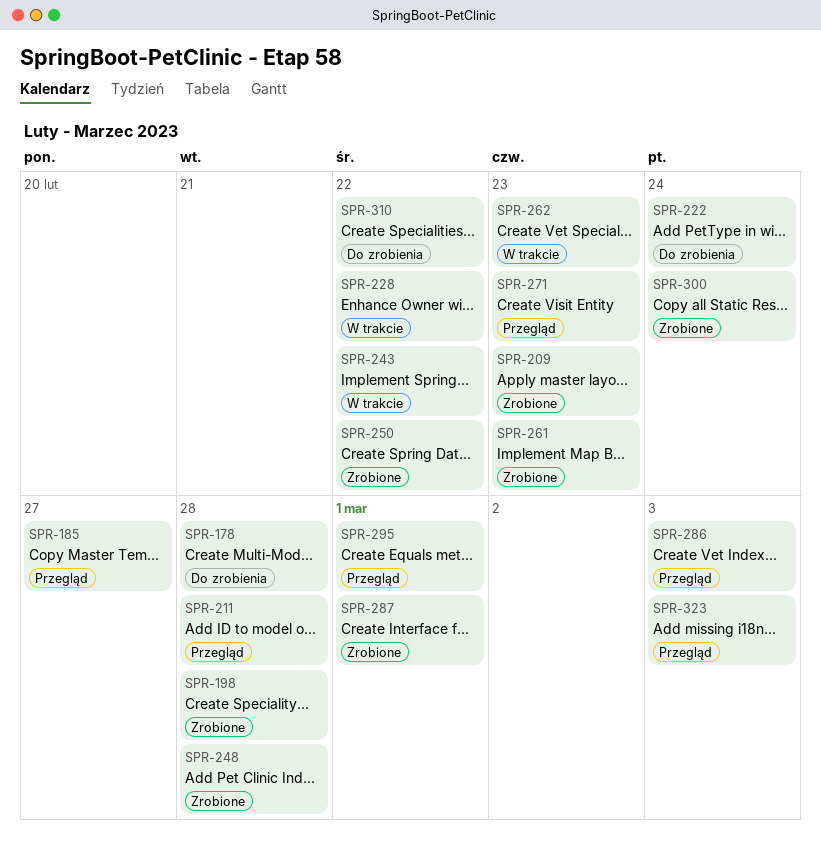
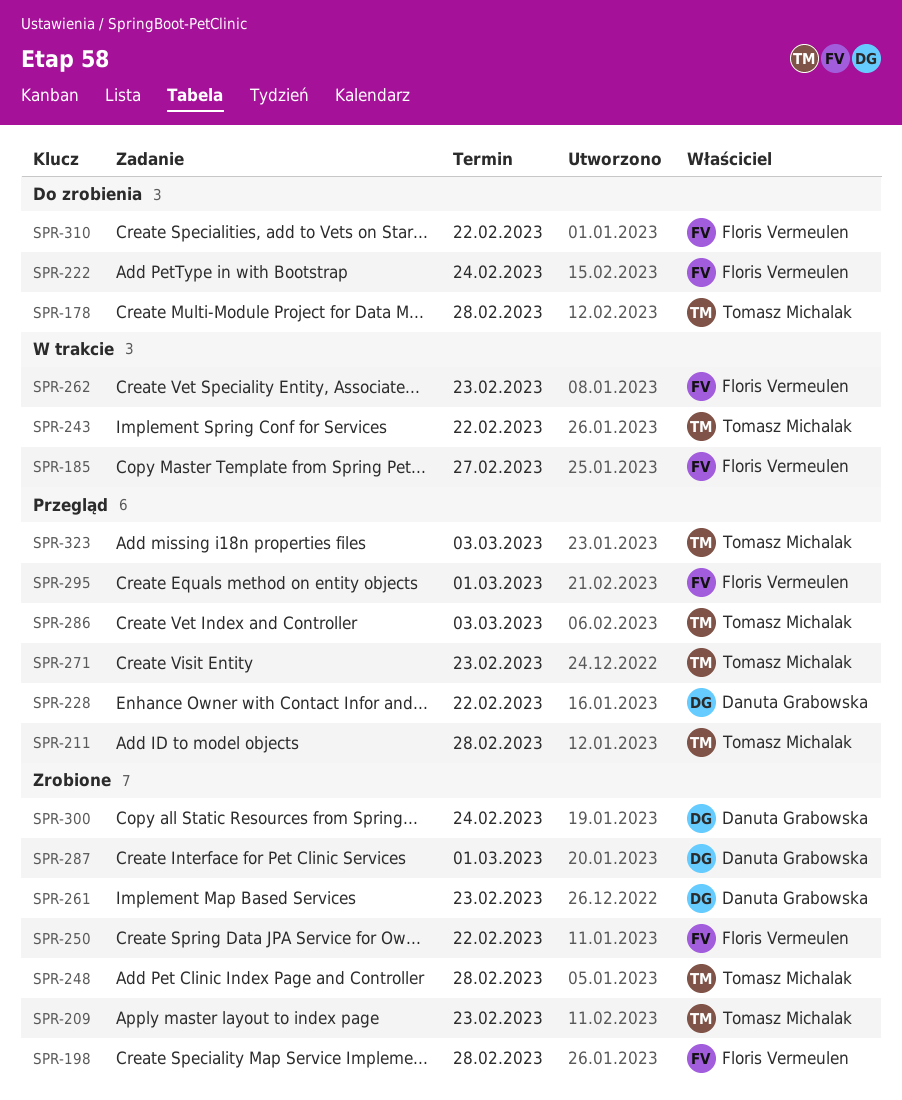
SPR-185, status: Przegląd -> W trakcie
SPR-228, status: W trakcie -> Przegląd

